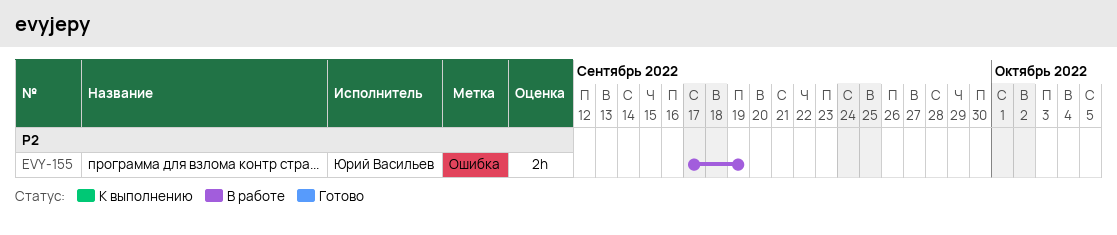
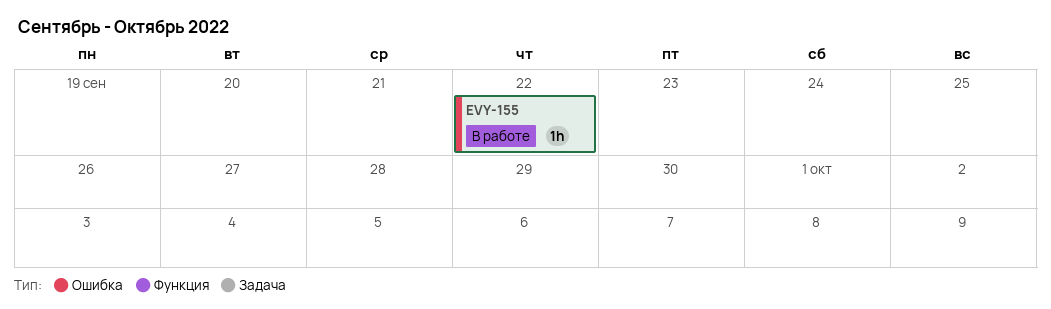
EVY-155, estimate: 2h -> 1h
EVY-155, due: Sep 19 -> Sep 22

